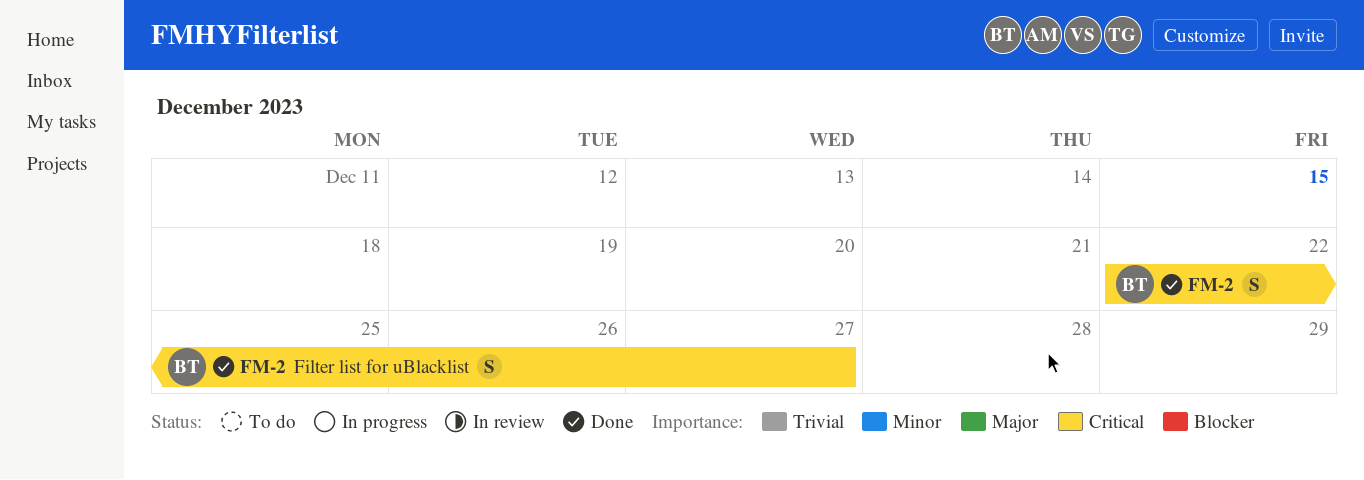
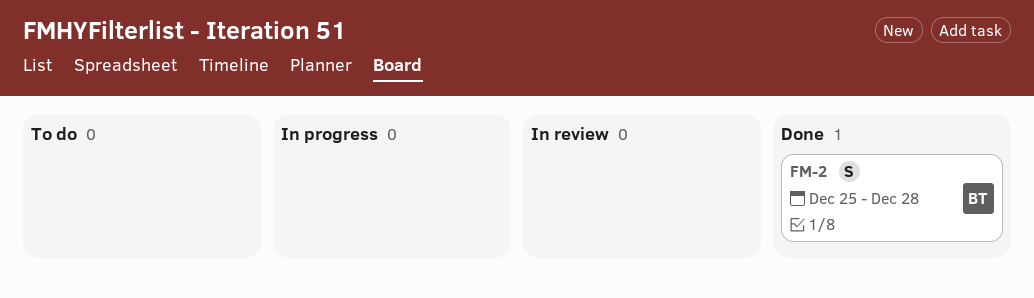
FM-2, start: Dec 22 -> Dec 25
FM-2, due: Dec 27 -> Dec 28

